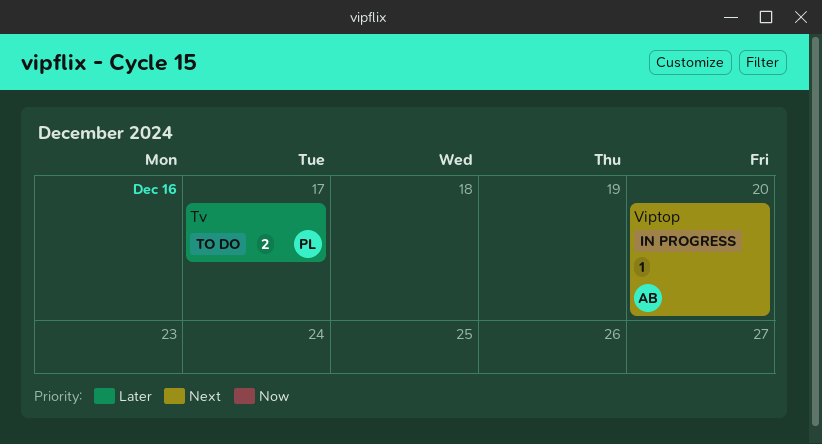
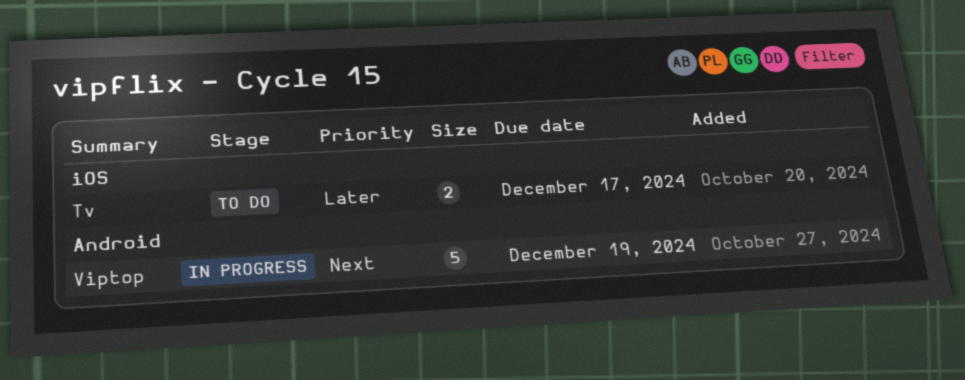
Viptop, estimate: 1 -> 5
Viptop, due: Dec 20 -> Dec 19

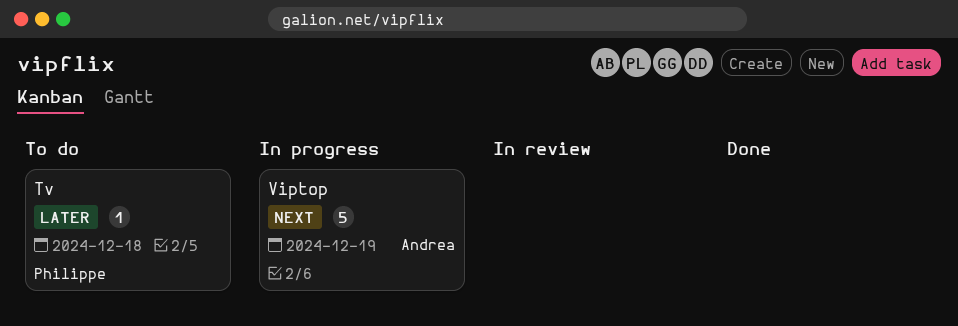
Tv, estimate: 2 -> 1
Tv, due: Dec 17 -> Dec 18

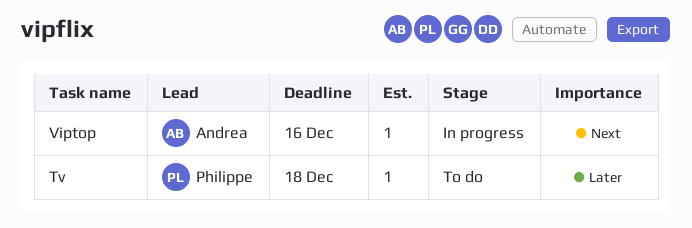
Viptop, estimate: 5 -> 1
Viptop, due: Dec 19 -> Dec 16

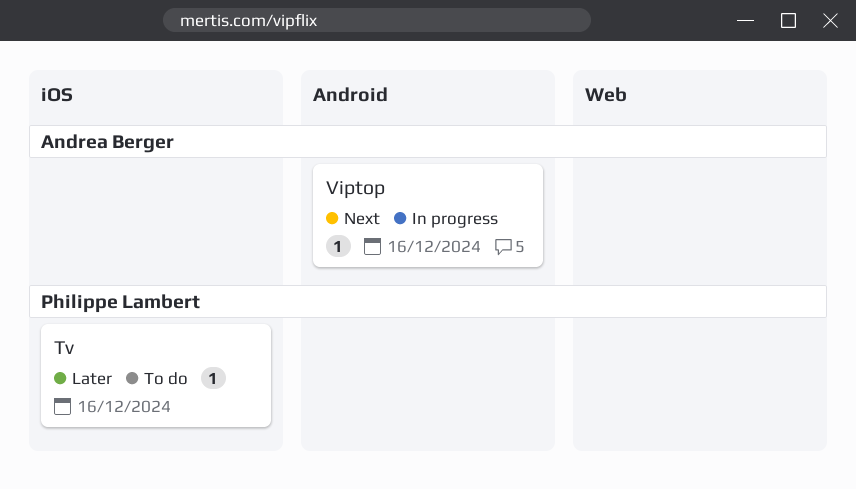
Tv, due: Dec 18 -> Dec 16

